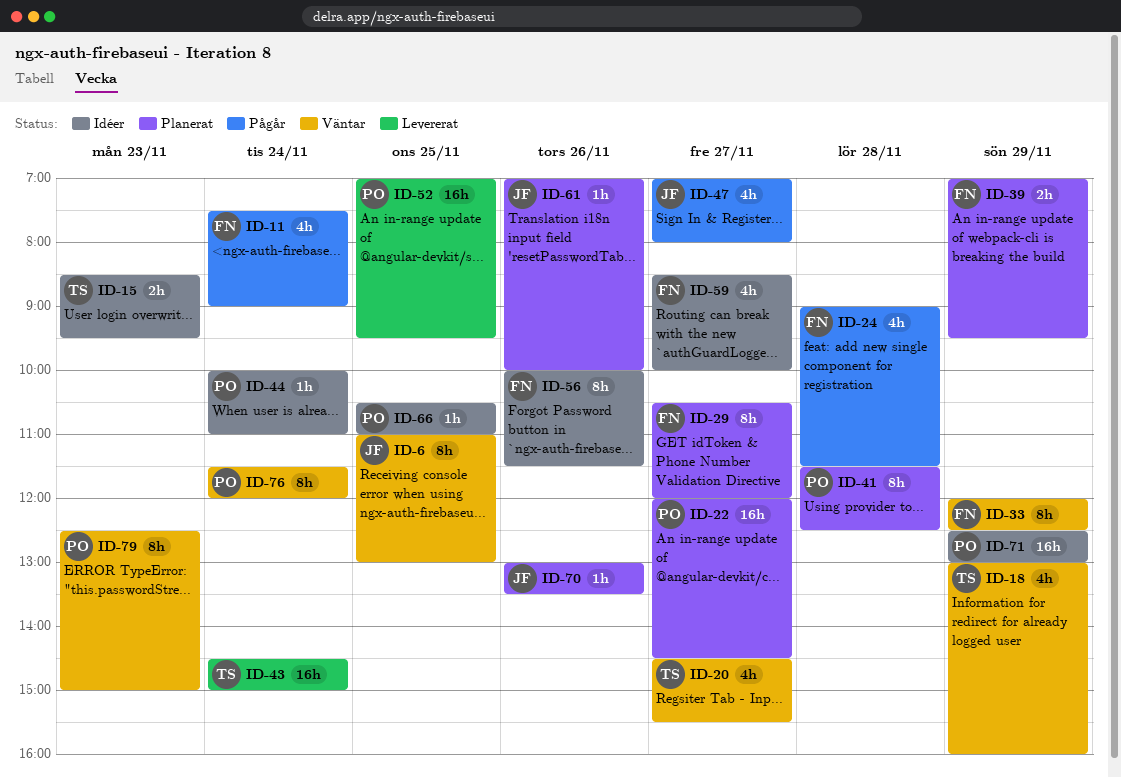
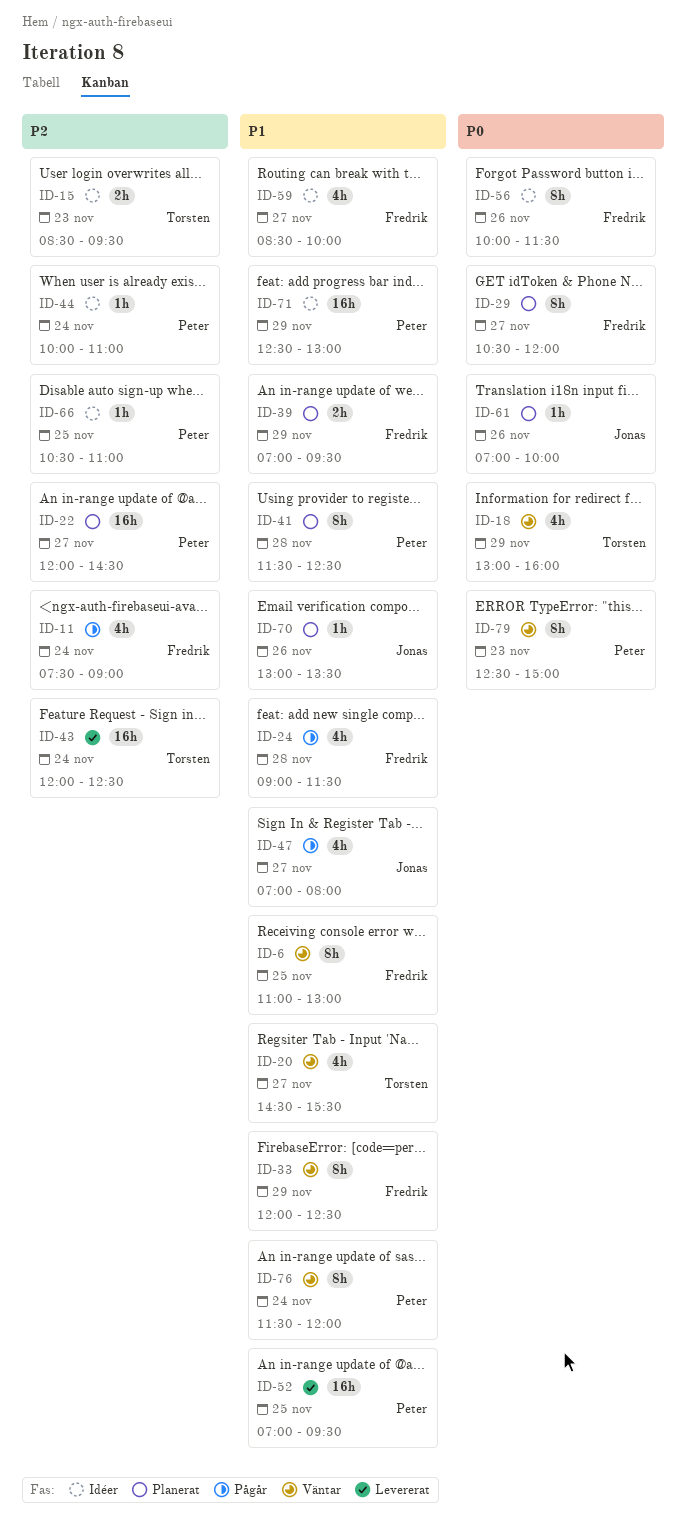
ID-6, owner: Jonas -> Fredrik
ID-43, begins: 14:30 -> 12:00
ID-43, ends: 15:00 -> 12:30

